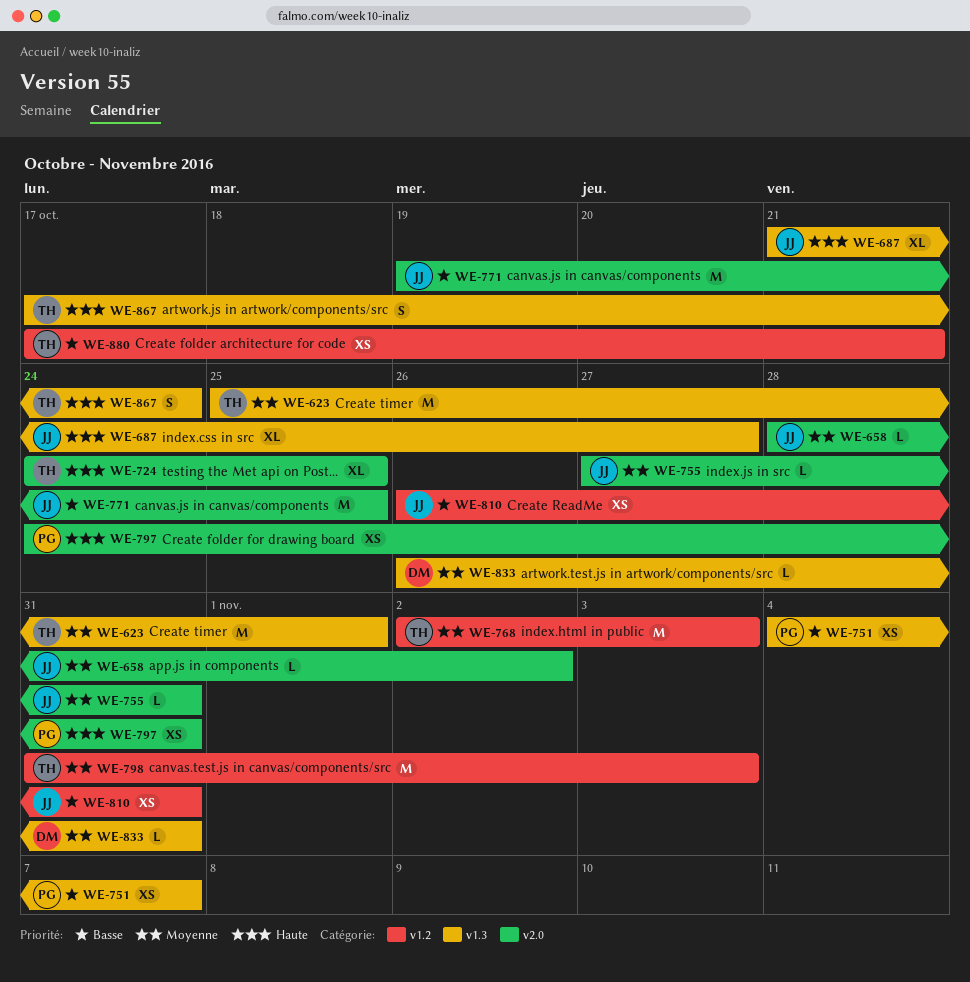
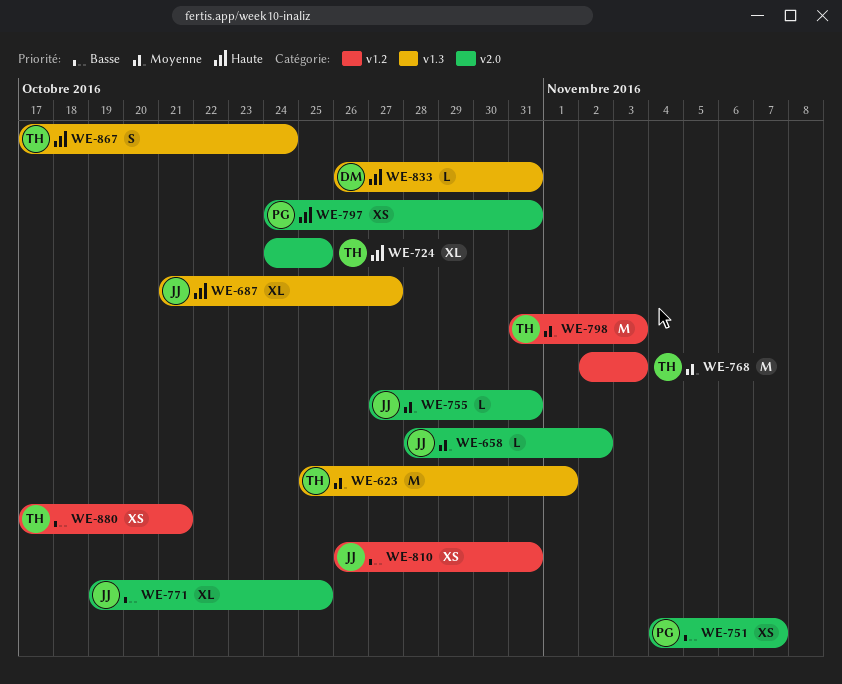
WE-751, label: v1.3 -> v2.0
WE-771, estimate: M -> XL
WE-833, priority: Moyenne -> Haute

